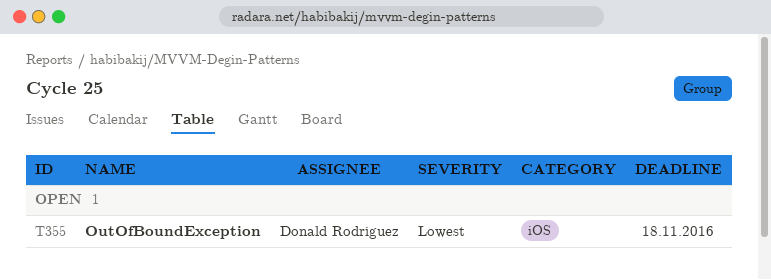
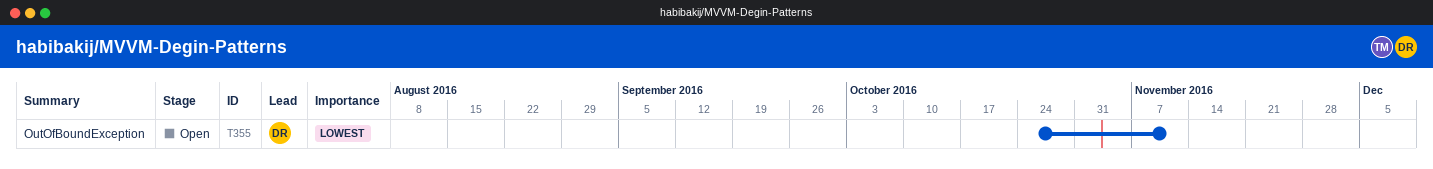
T355, due: Nov 18 -> Nov 11

